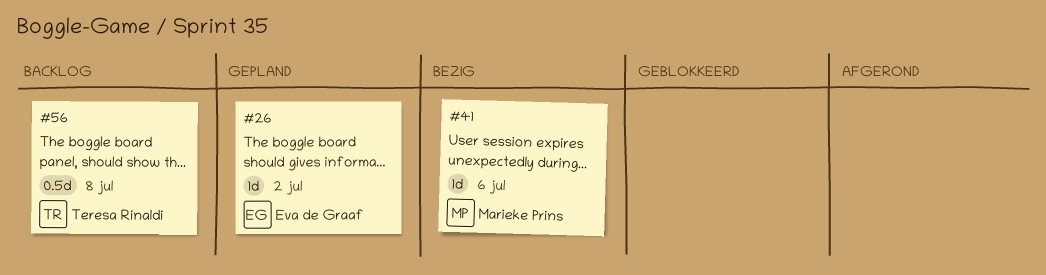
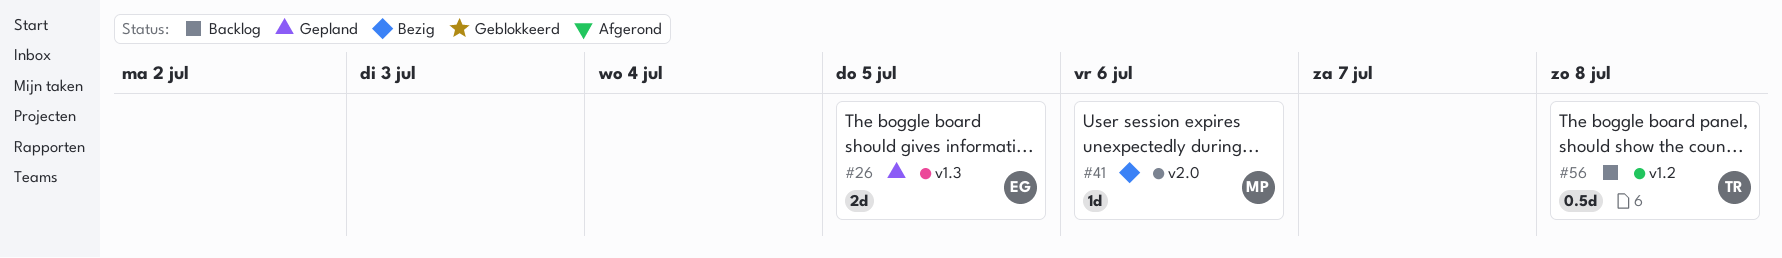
#26, estimate: 1d -> 2d
#26, due: Jul 2 -> Jul 5

